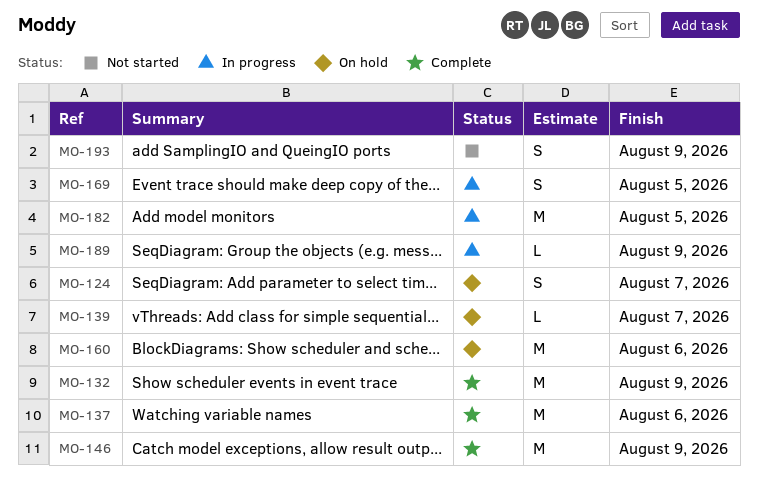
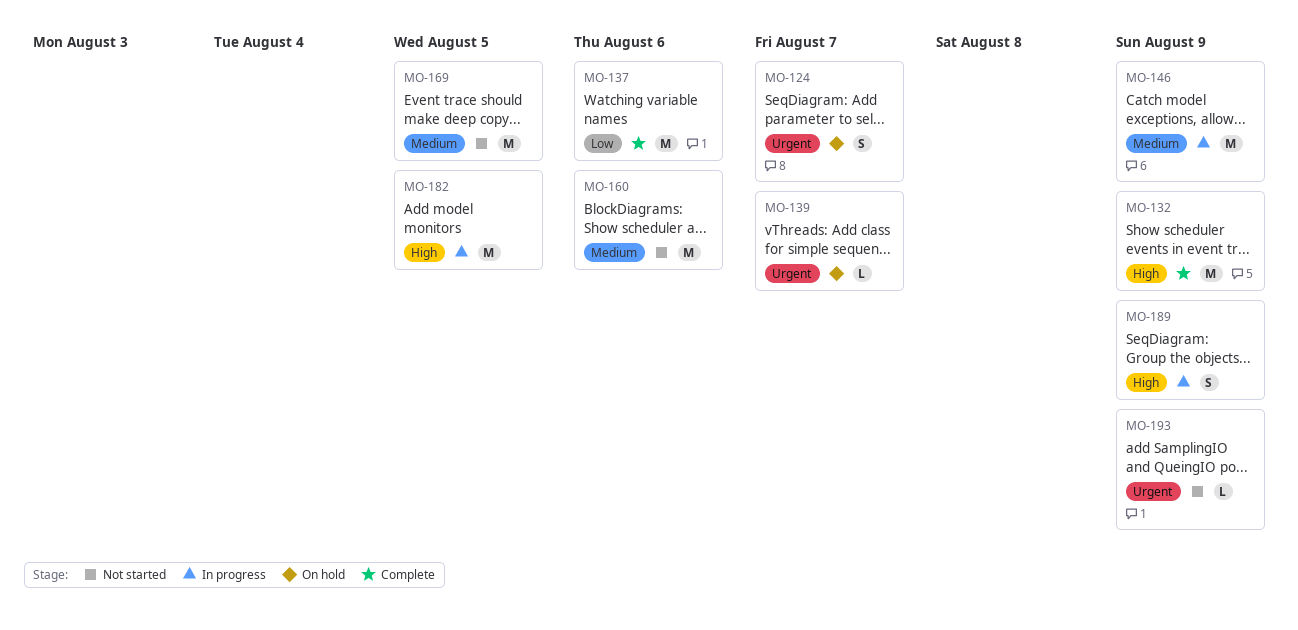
MO-146, status: Complete -> In progress
MO-160, status: On hold -> Not started
MO-169, status: In progress -> Not started
MO-169, estimate: S -> M
MO-189, estimate: L -> S
MO-193, estimate: S -> L

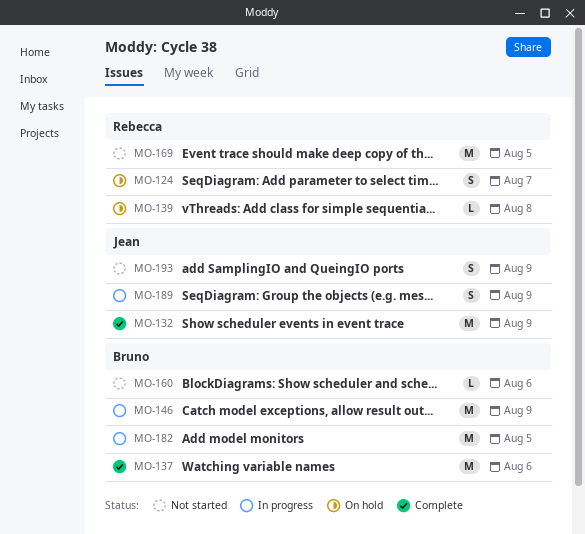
MO-139, due: Aug 7 -> Aug 8
MO-160, estimate: M -> L
MO-193, estimate: L -> S

